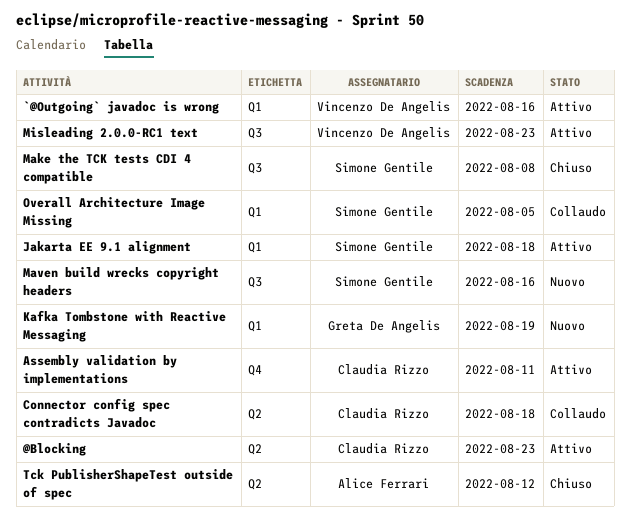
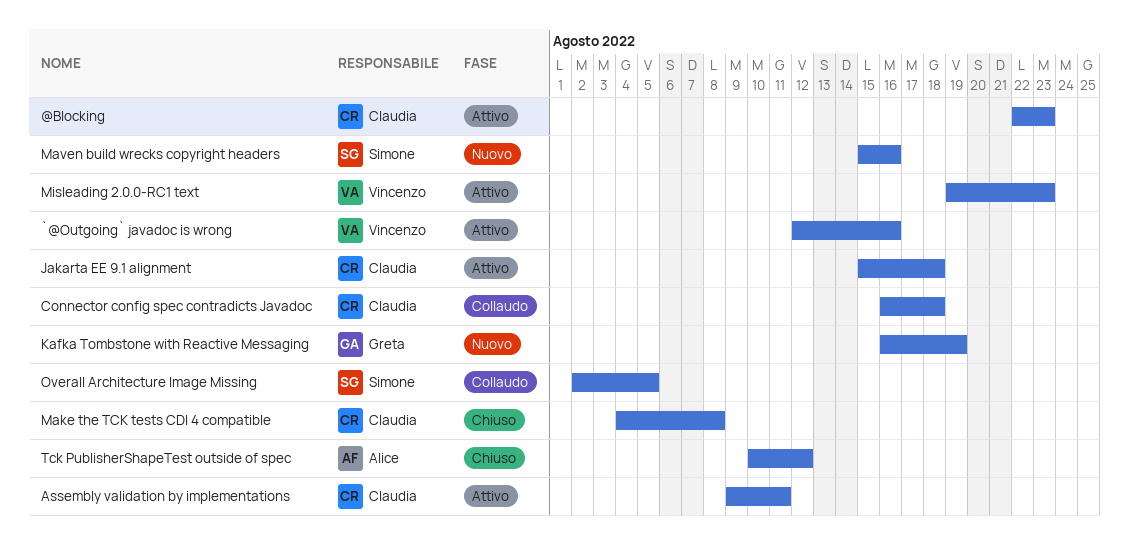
Jakarta EE 9.1 alignment, owner: Simone Gentile -> Claudia Rizzo
Make the TCK tests CDI 4 compatible, owner: Simone Gentile -> Claudia Rizzo

